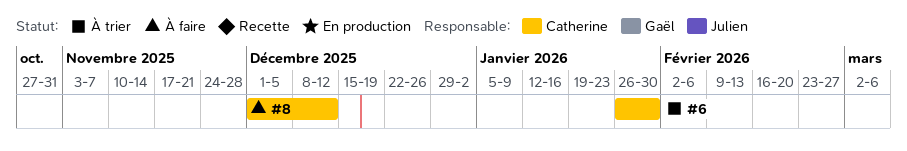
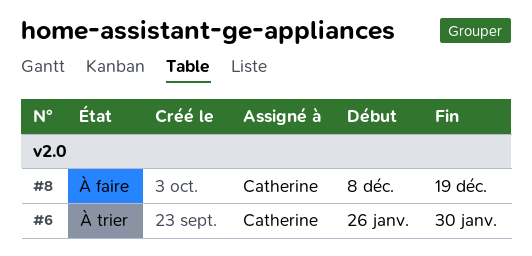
#8, start: Dec 1 -> Dec 8
#8, due: Dec 12 -> Dec 19

